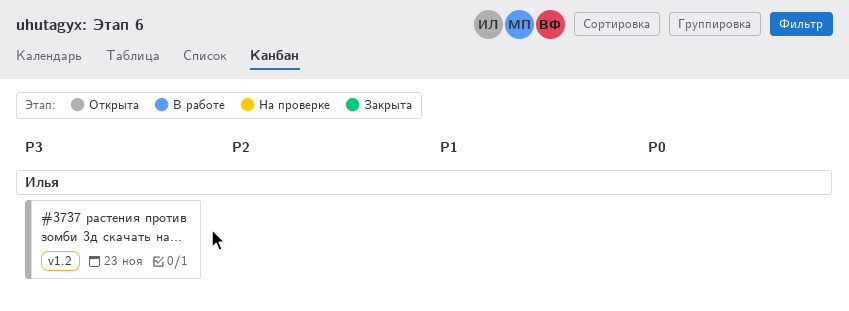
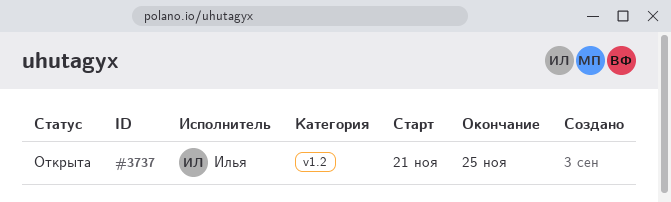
#3737, due: Nov 23 -> Nov 25

